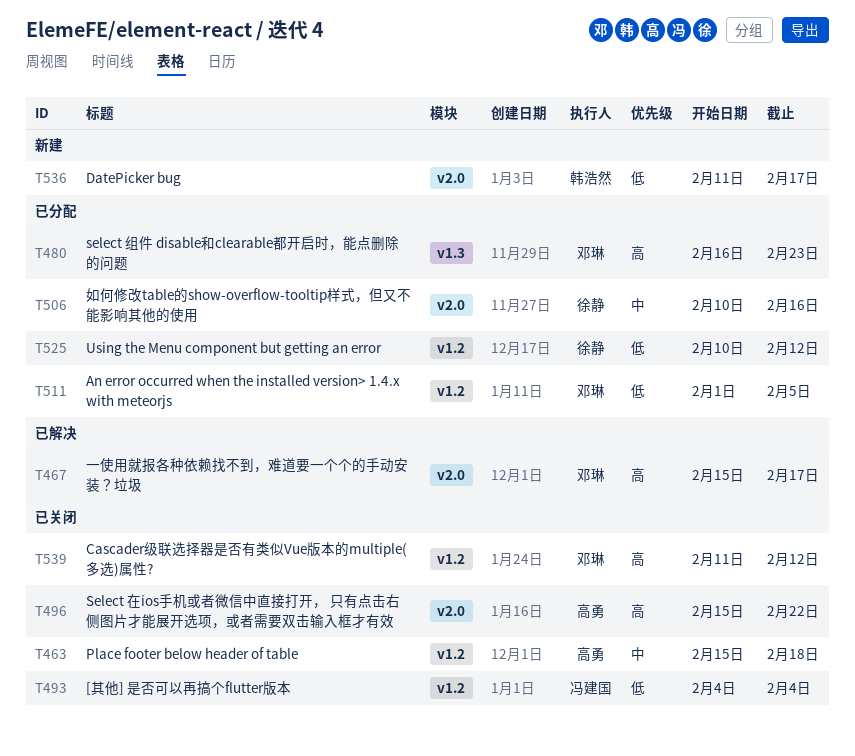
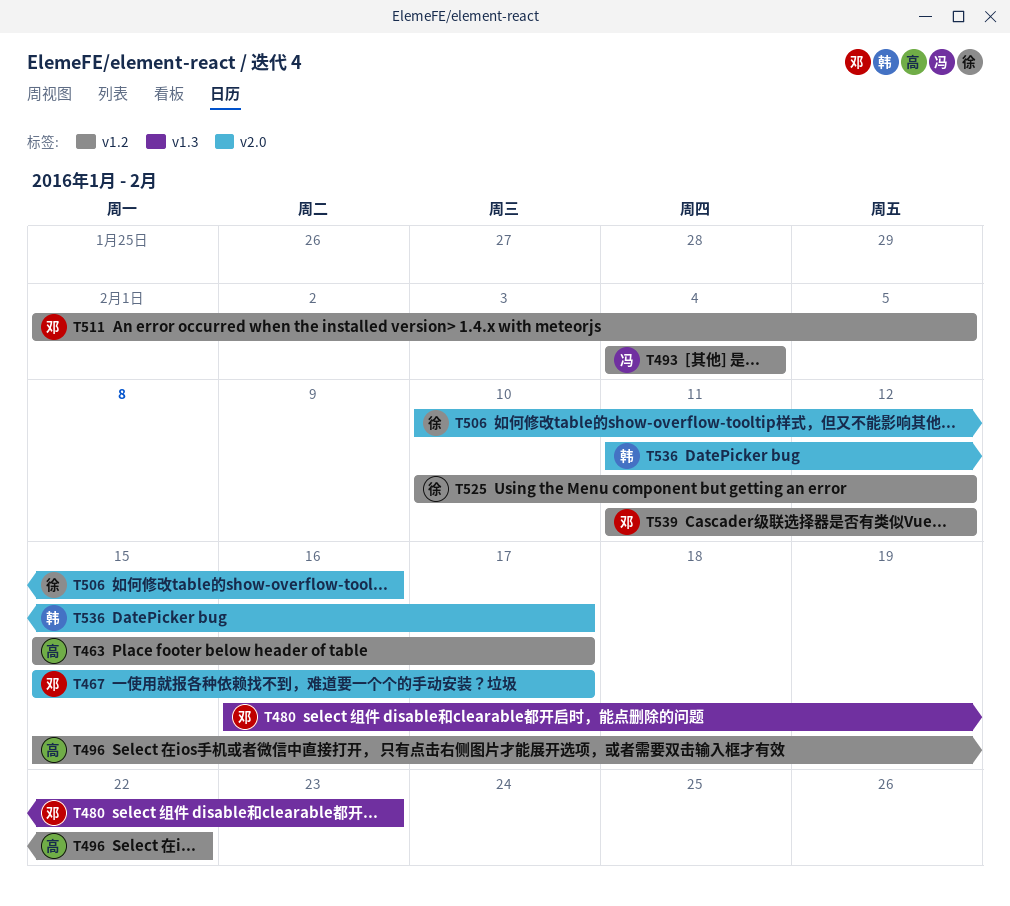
T463, due: Feb 18 -> Feb 17
T496, label: v2.0 -> v1.2

